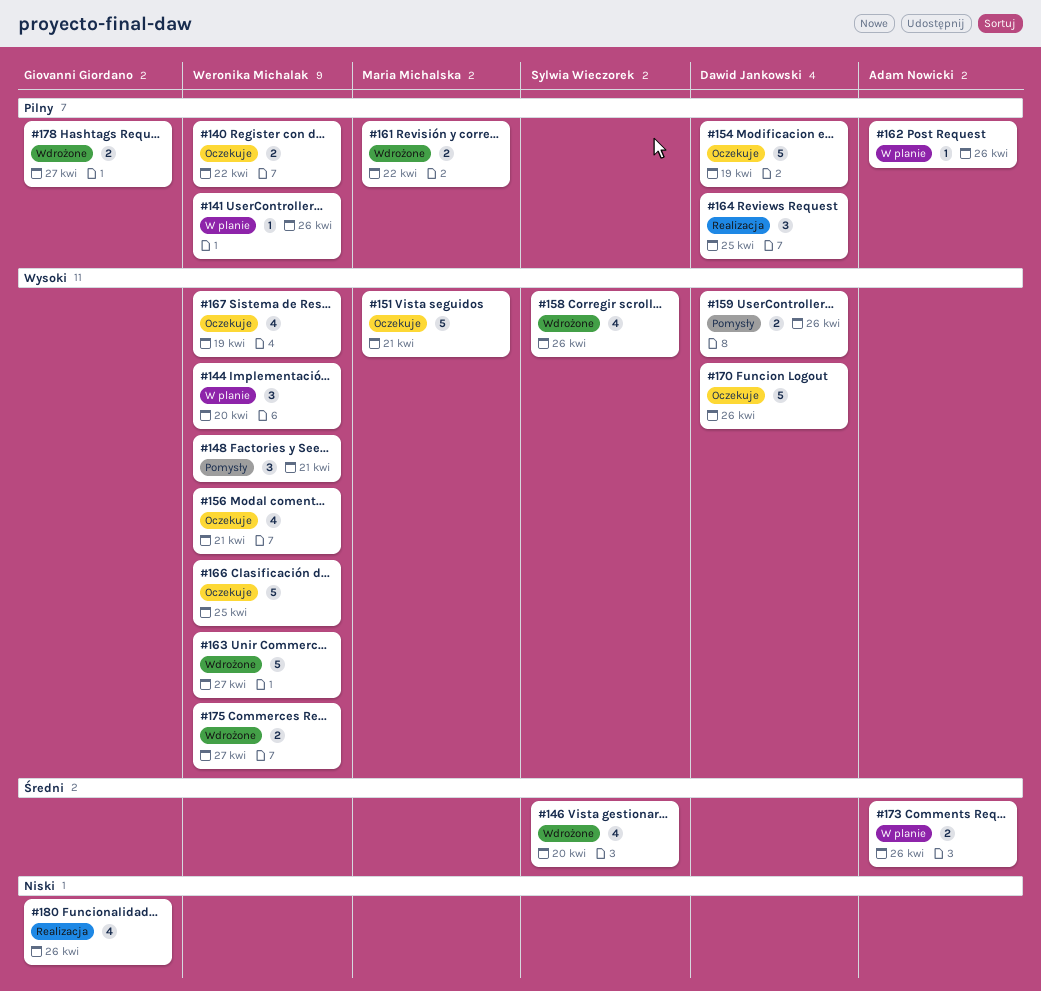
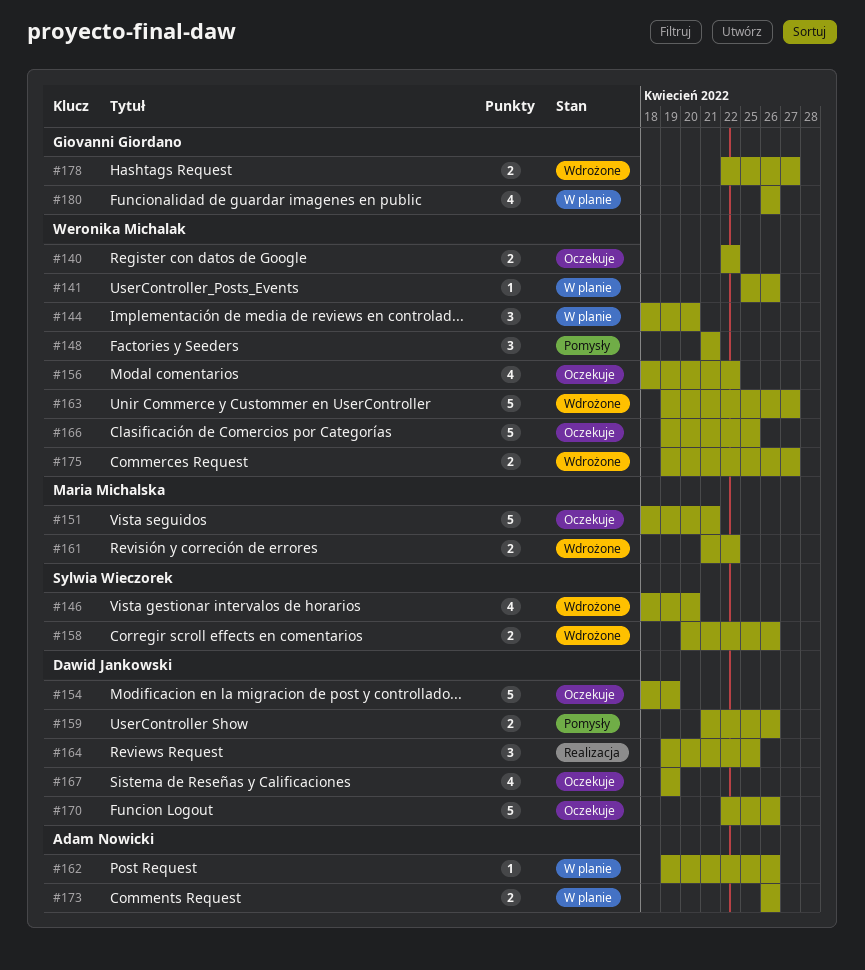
#156, due: Apr 21 -> Apr 22
#158, estimate: 4 -> 2
#167, owner: Weronika Michalak -> Dawid Jankowski
#180, status: Realizacja -> W planie

